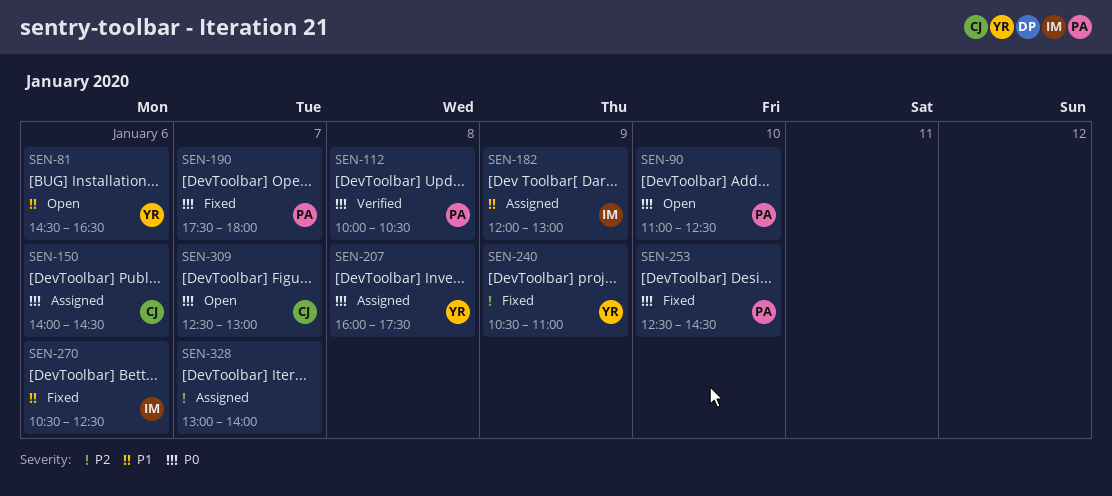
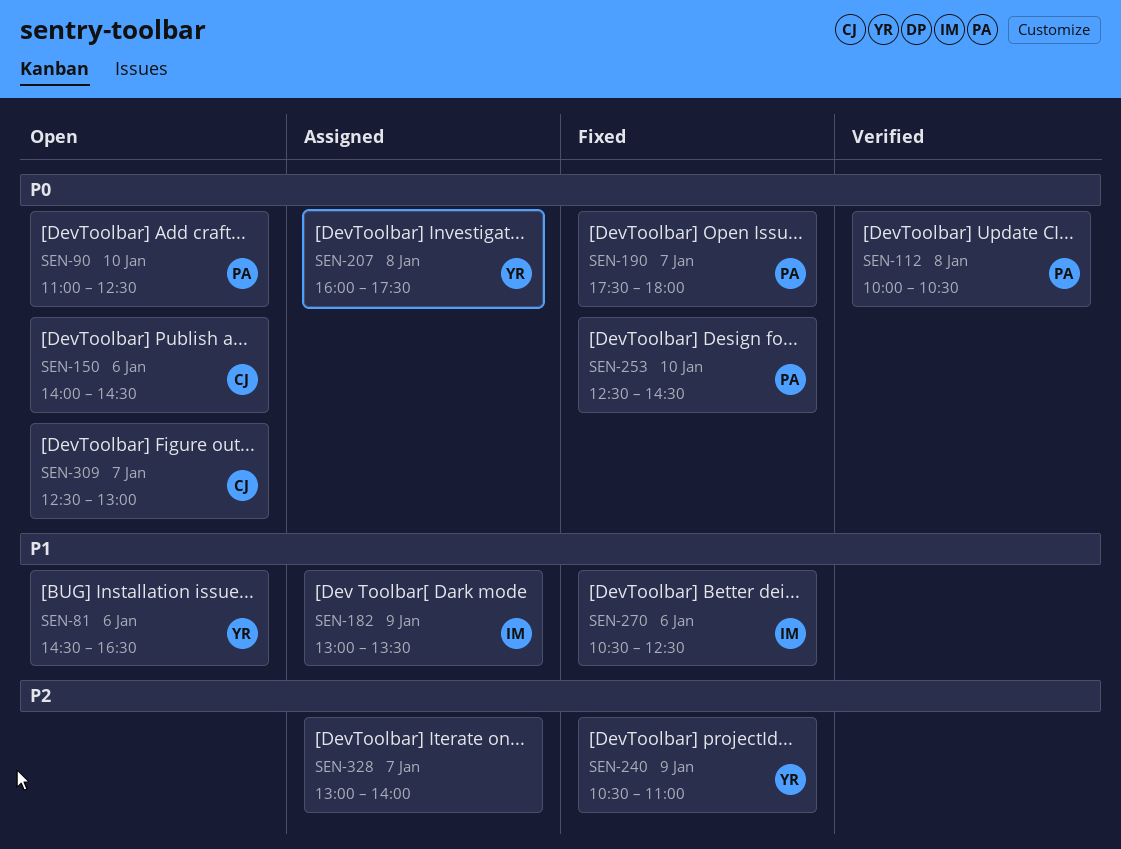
SEN-150, status: Assigned -> Open
SEN-182, begins: 12:00 -> 13:00
SEN-182, ends: 13:00 -> 13:30

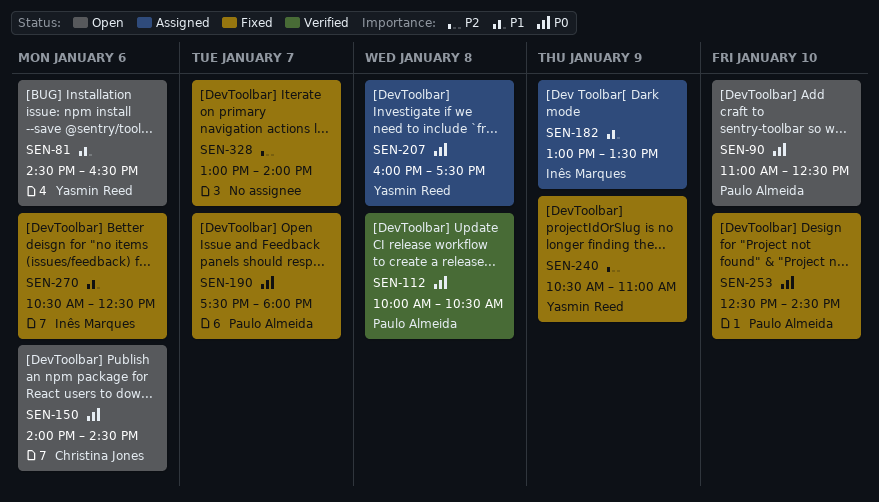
SEN-309: present -> none
SEN-328, status: Assigned -> Fixed

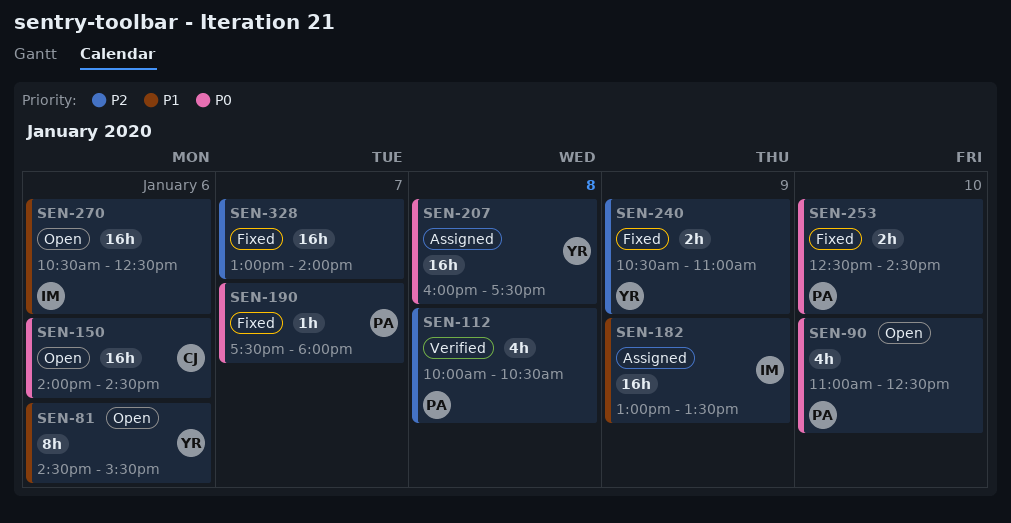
SEN-81, ends: 16:30 -> 15:30
SEN-112, priority: P0 -> P2
SEN-270, status: Fixed -> Open

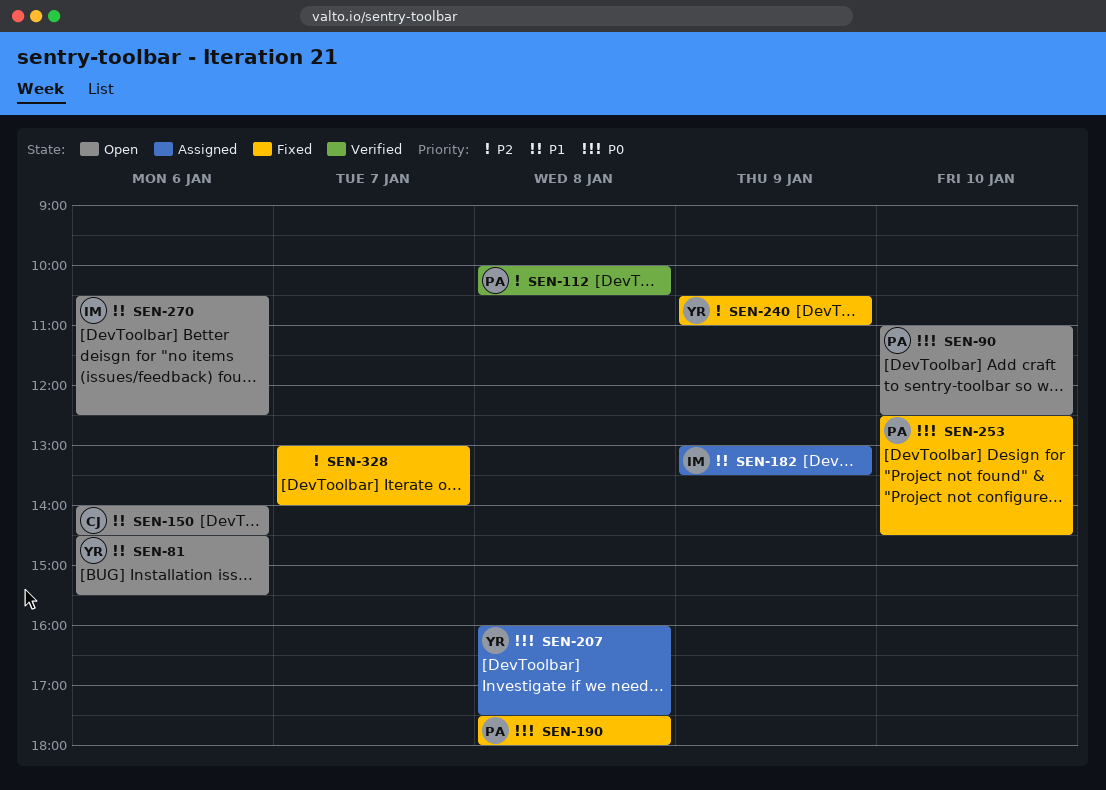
SEN-150, priority: P0 -> P1
SEN-190, day: Jan 7 -> Jan 8

